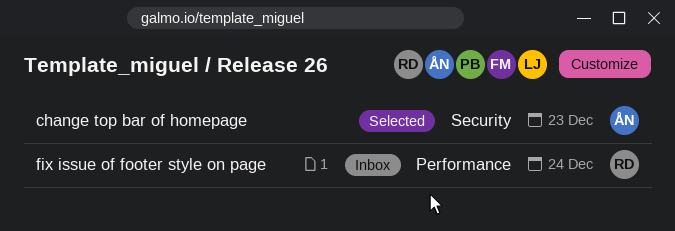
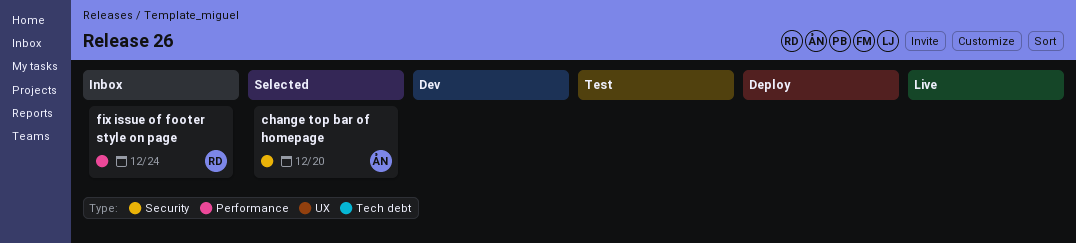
change top bar of homepage, due: Dec 23 -> Dec 20

